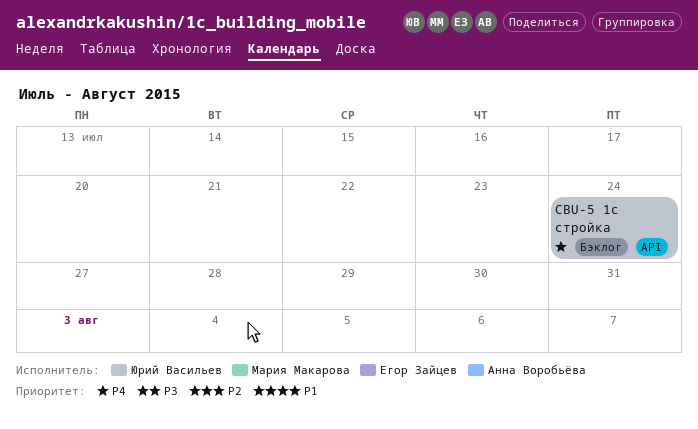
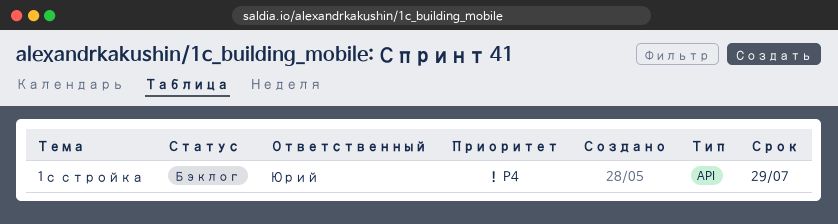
1с стройка, due: Jul 24 -> Jul 29

